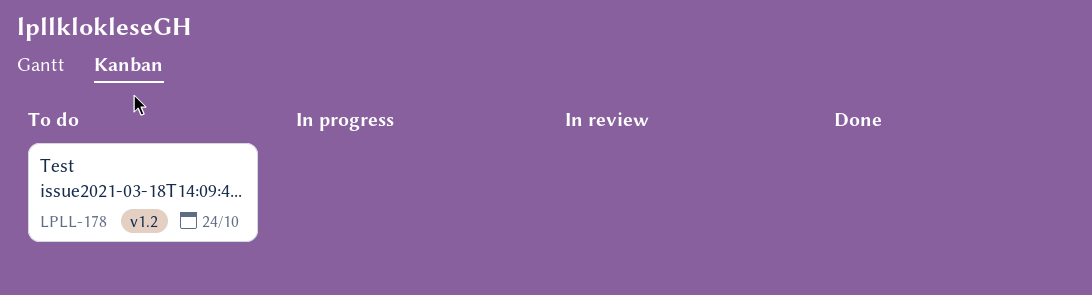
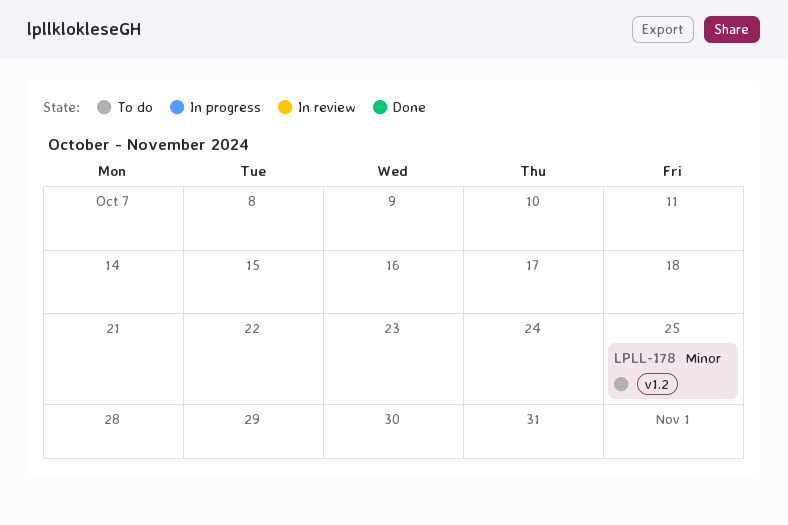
LPLL-178, due: Oct 24 -> Oct 25

